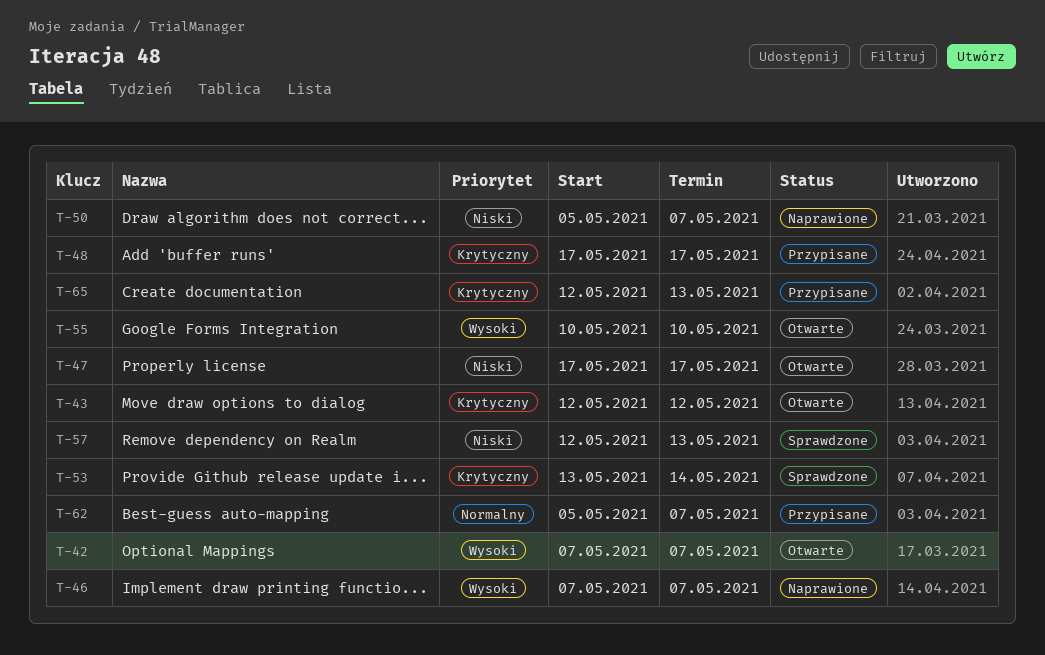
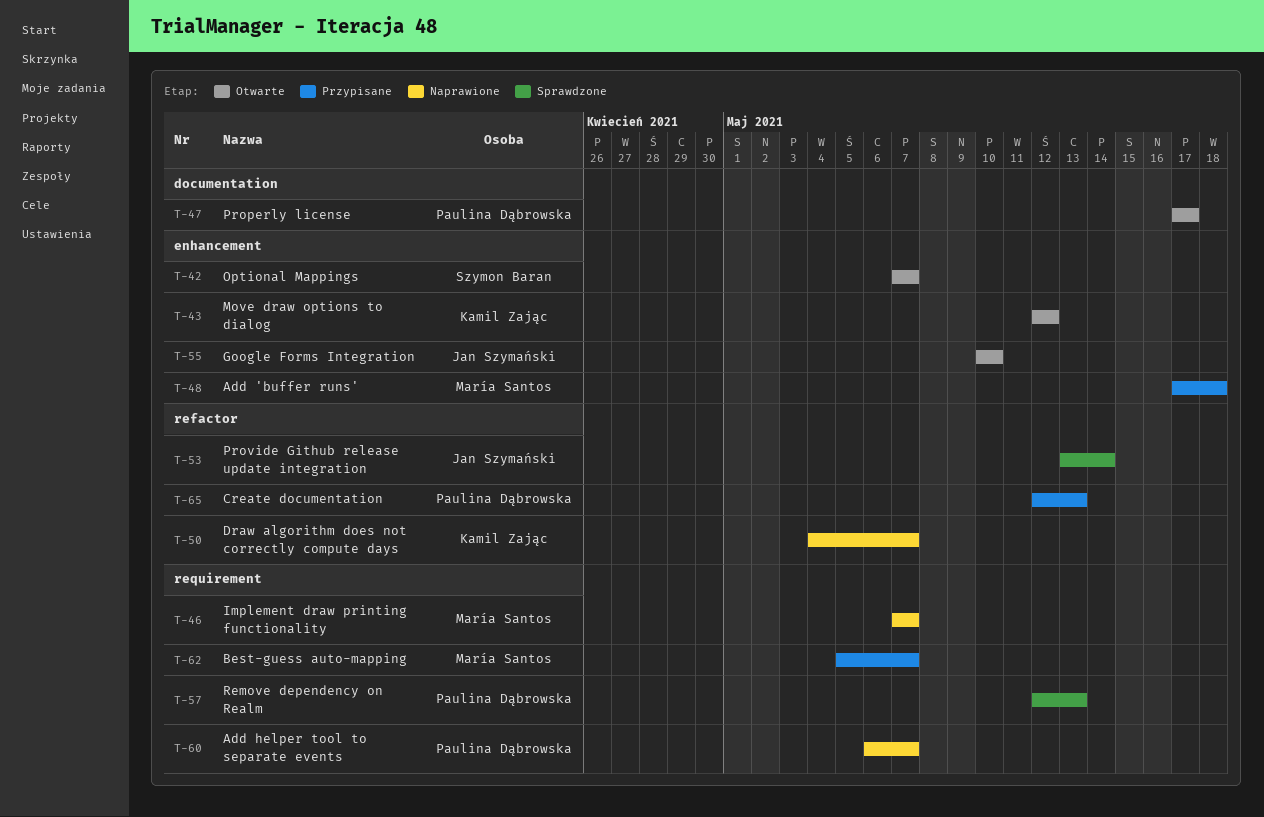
T-48, due: May 17 -> May 18
T-50, start: May 5 -> May 4
T-60: none -> present

